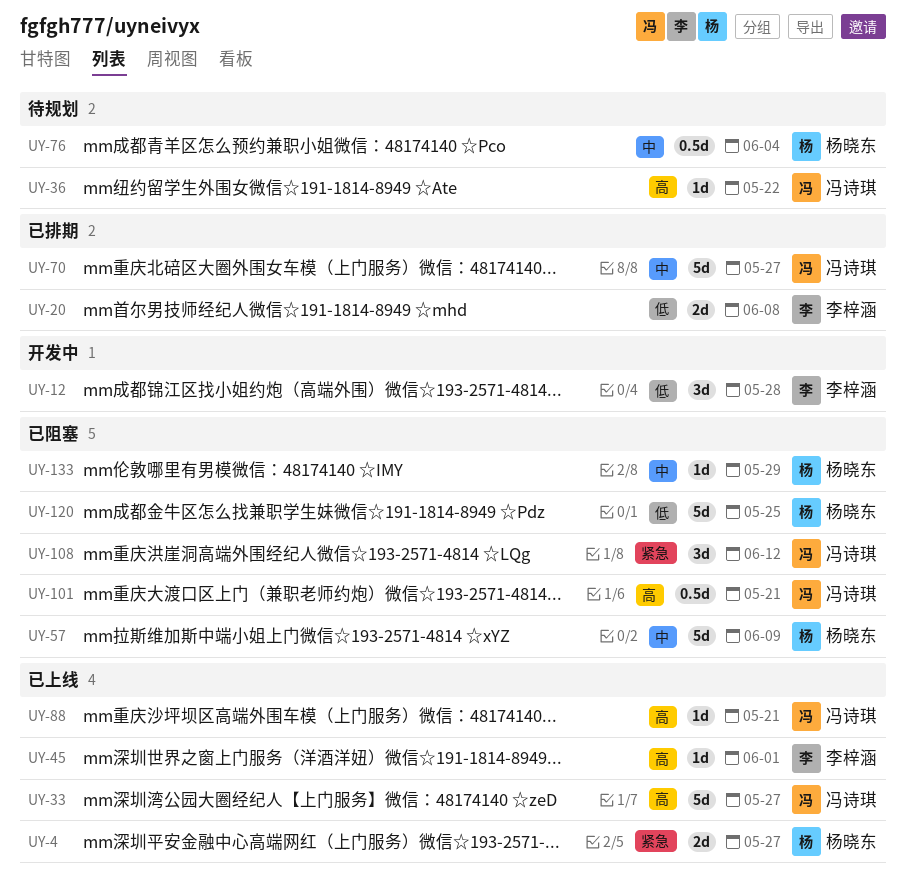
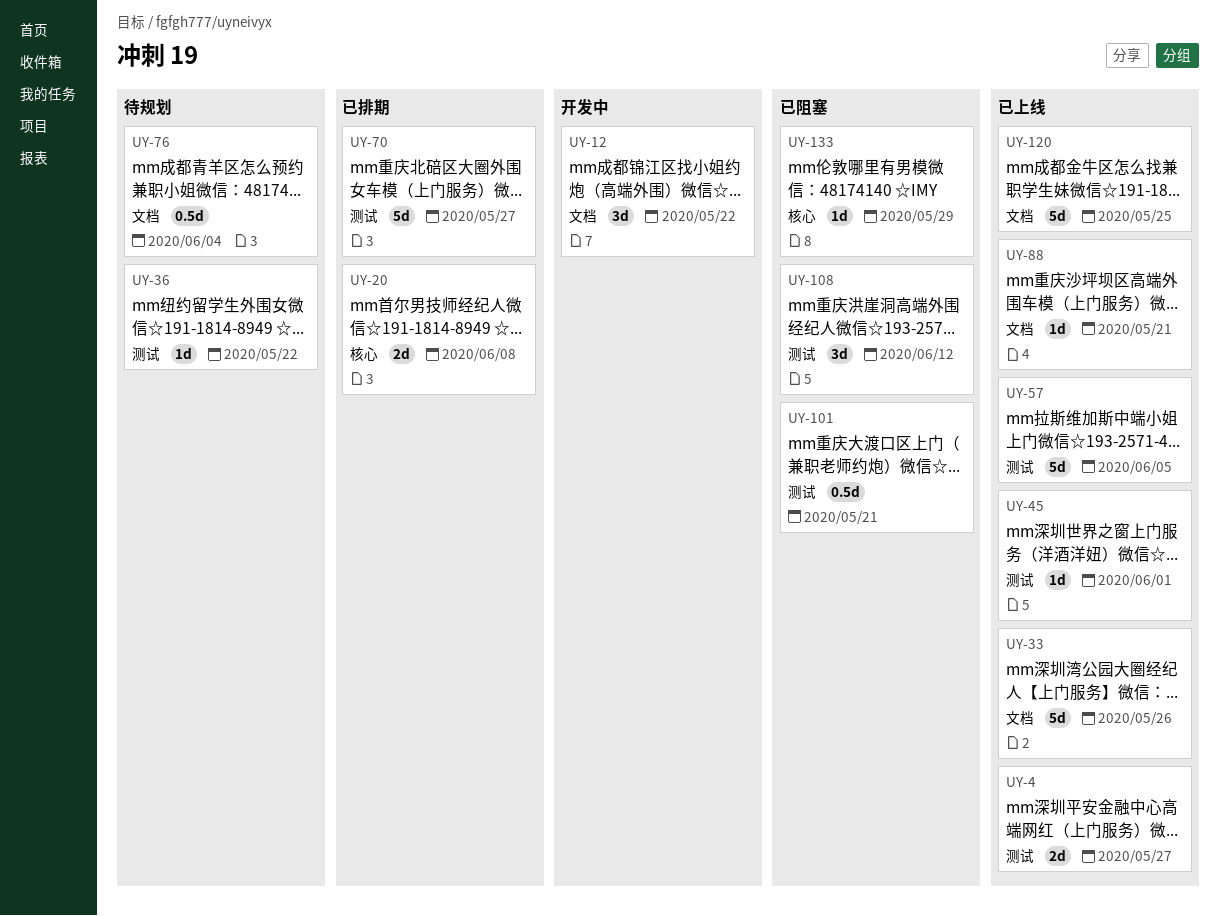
UY-12, due: May 28 -> May 22
UY-33, due: May 27 -> May 26
UY-57, status: 已阻塞 -> 已上线
UY-57, due: Jun 9 -> Jun 5
UY-120, status: 已阻塞 -> 已上线

